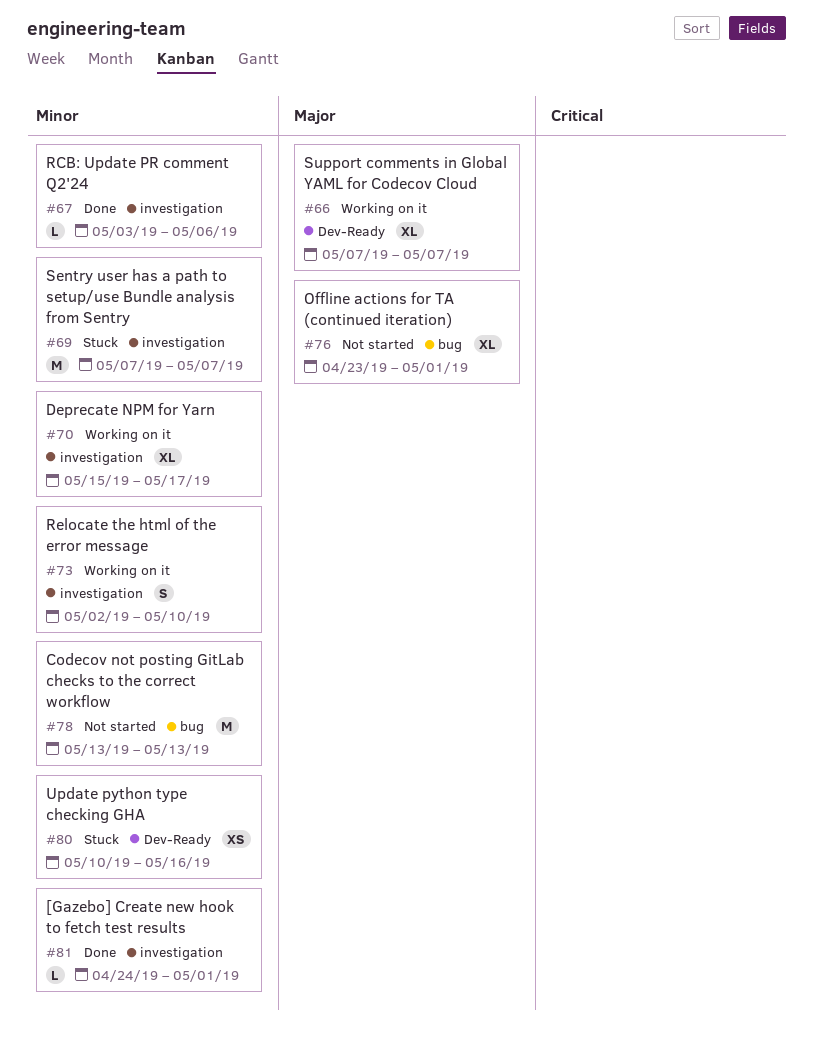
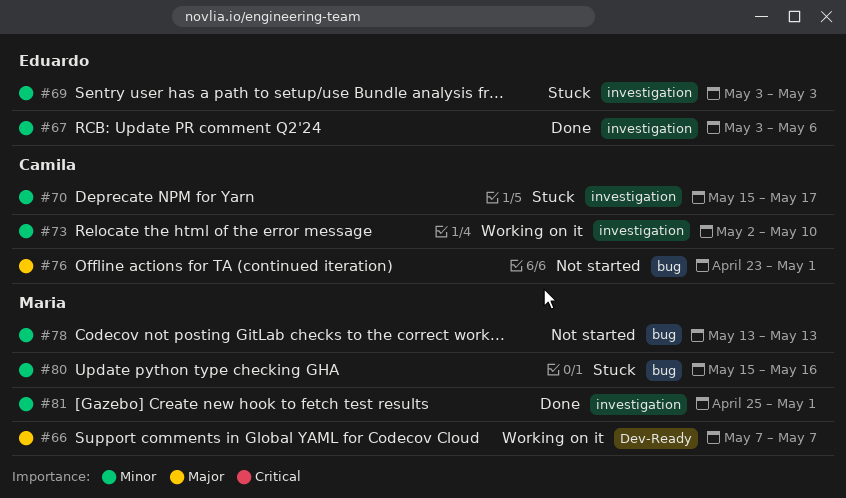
#69, start: May 7 -> May 3
#69, due: May 7 -> May 3
#70, status: Working on it -> Stuck
#80, label: Dev-Ready -> bug
#80, start: May 10 -> May 15
#81, start: Apr 24 -> Apr 25

